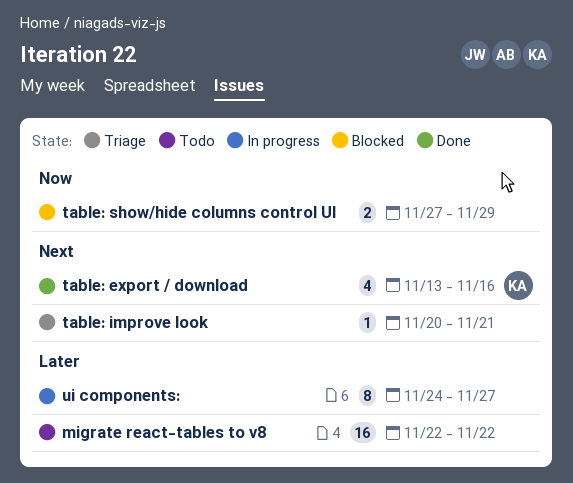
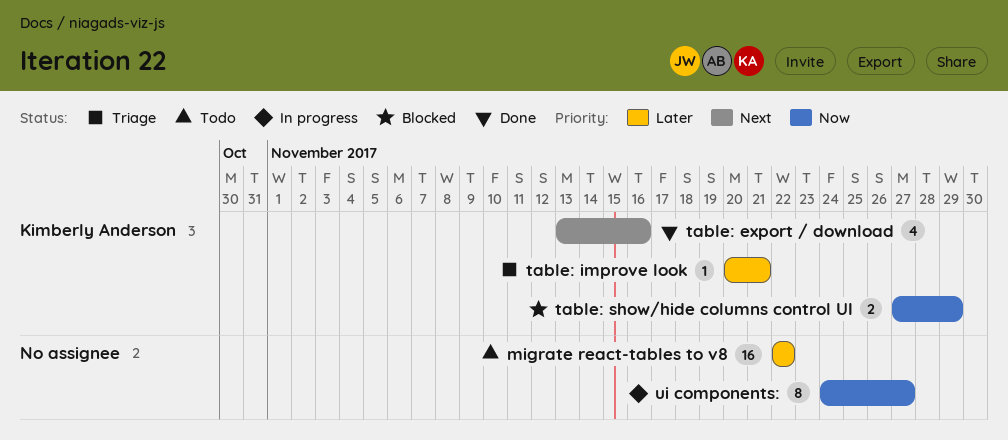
table: improve look, owner: none -> Kimberly Anderson
table: improve look, priority: Next -> Later
table: show/hide columns control UI, owner: none -> Kimberly Anderson
ui components:, priority: Later -> Now

